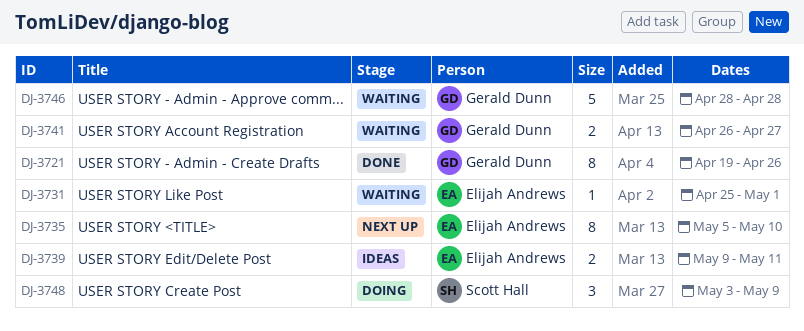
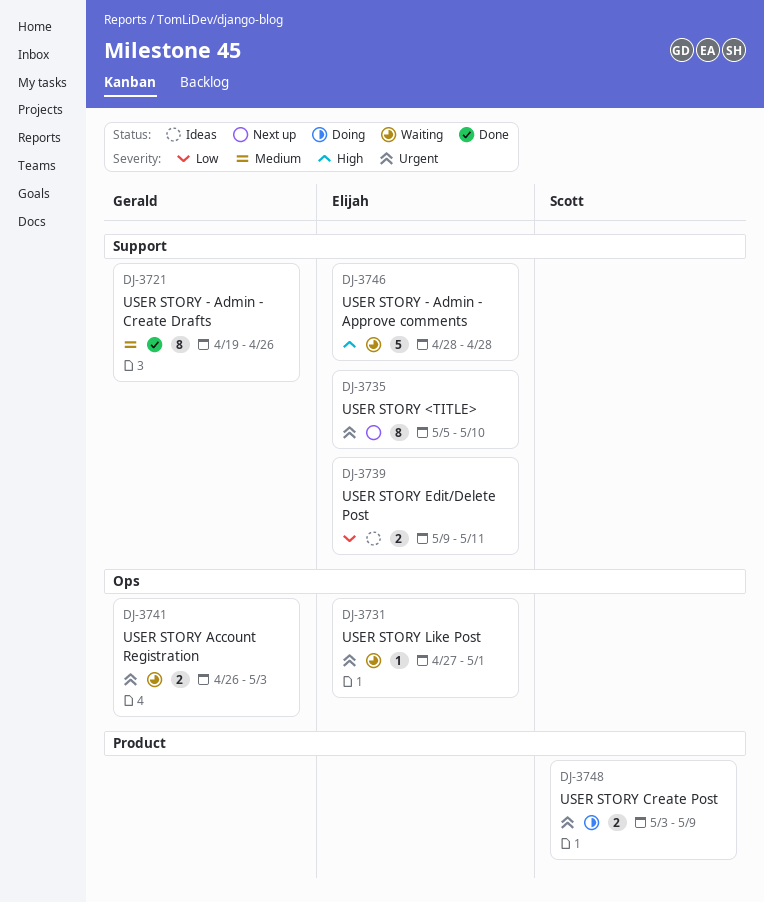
DJ-3731, start: Apr 25 -> Apr 27
DJ-3741, due: Apr 27 -> May 3
DJ-3746, owner: Gerald Dunn -> Elijah Andrews
DJ-3748, estimate: 3 -> 2

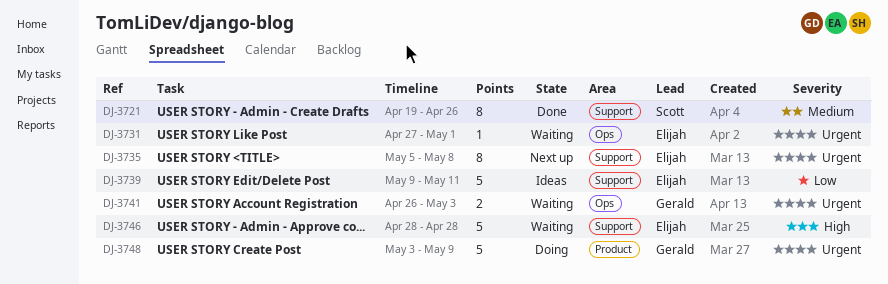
DJ-3721, owner: Gerald -> Scott
DJ-3735, due: May 10 -> May 8
DJ-3739, estimate: 2 -> 5
DJ-3748, owner: Scott -> Gerald
DJ-3748, estimate: 2 -> 5

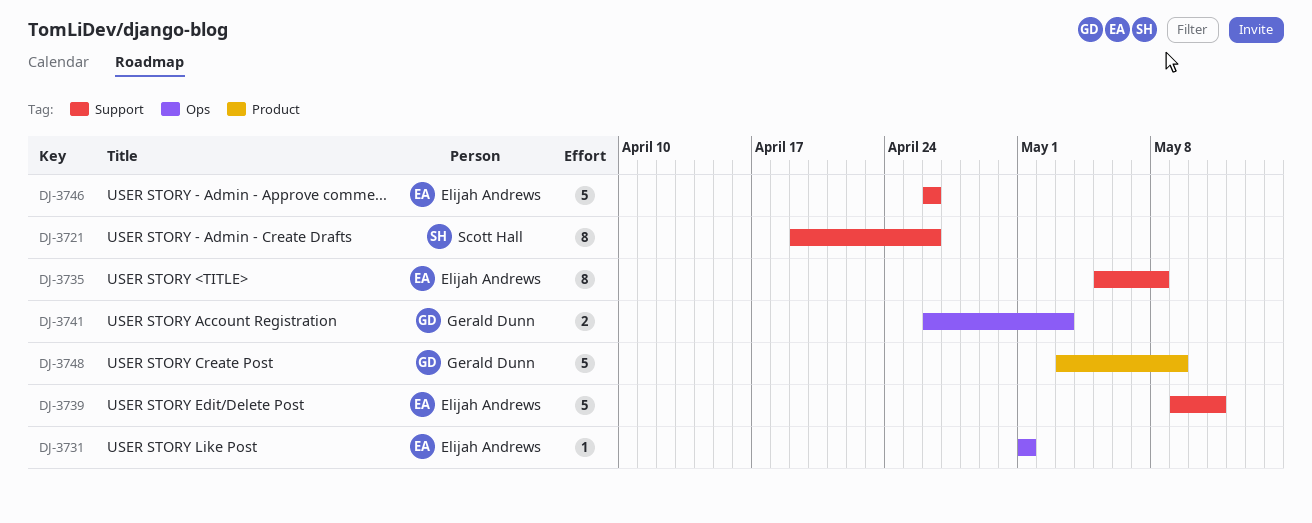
DJ-3731, start: Apr 27 -> May 1
DJ-3746, start: Apr 28 -> Apr 26
DJ-3746, due: Apr 28 -> Apr 26

